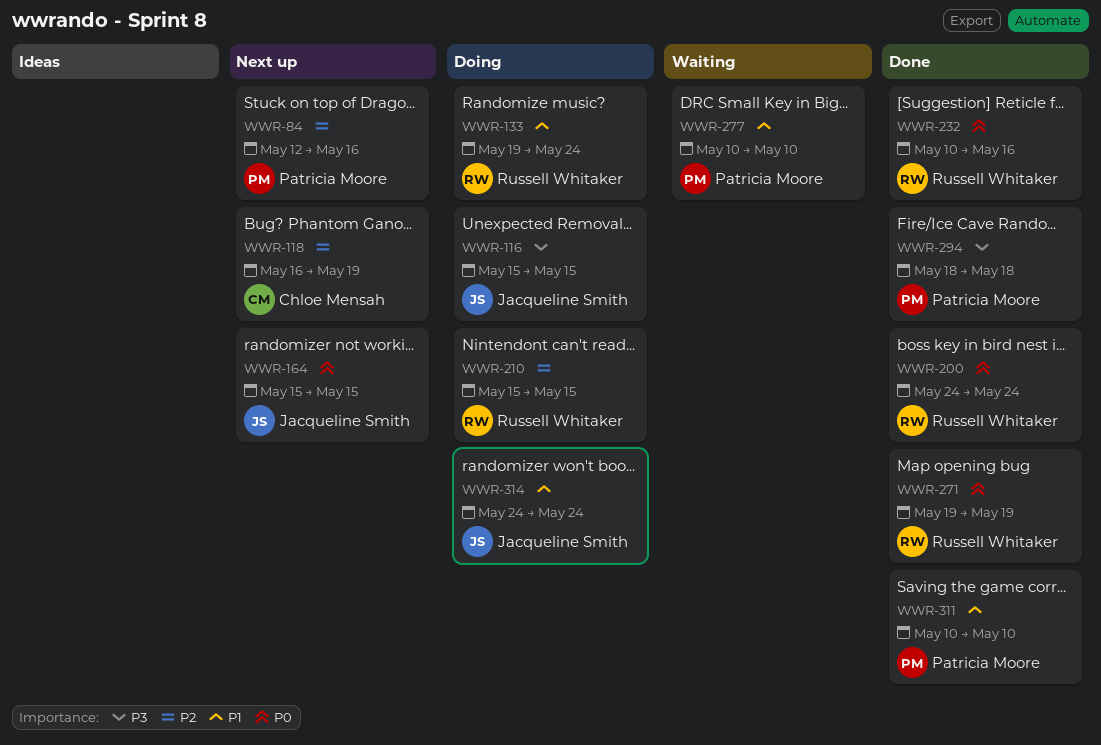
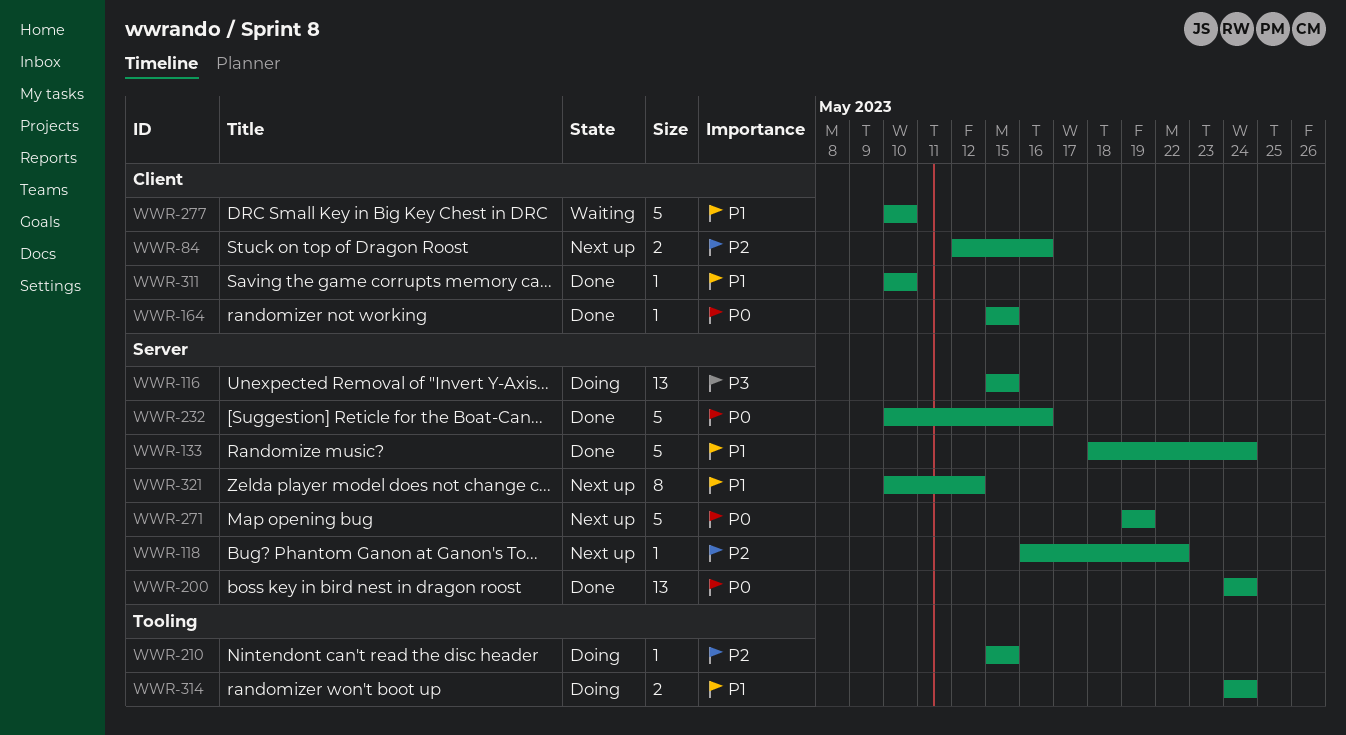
WWR-118, due: May 19 -> May 22
WWR-133, status: Doing -> Done
WWR-133, start: May 19 -> May 18
WWR-164, status: Next up -> Done
WWR-271, status: Done -> Next up
WWR-294: present -> none
WWR-321: none -> present

